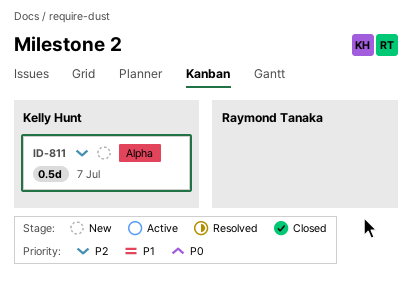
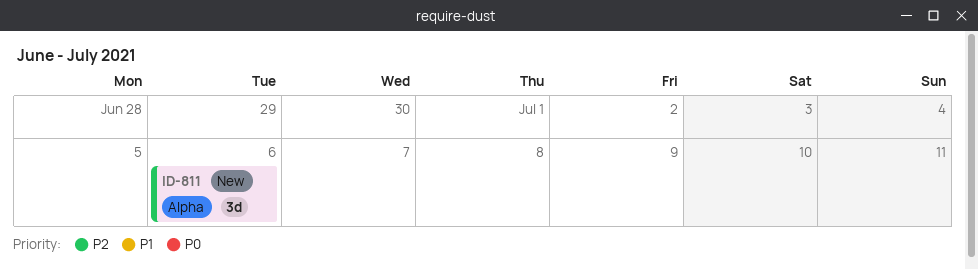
ID-811, estimate: 0.5d -> 3d
ID-811, due: Jul 7 -> Jul 6

